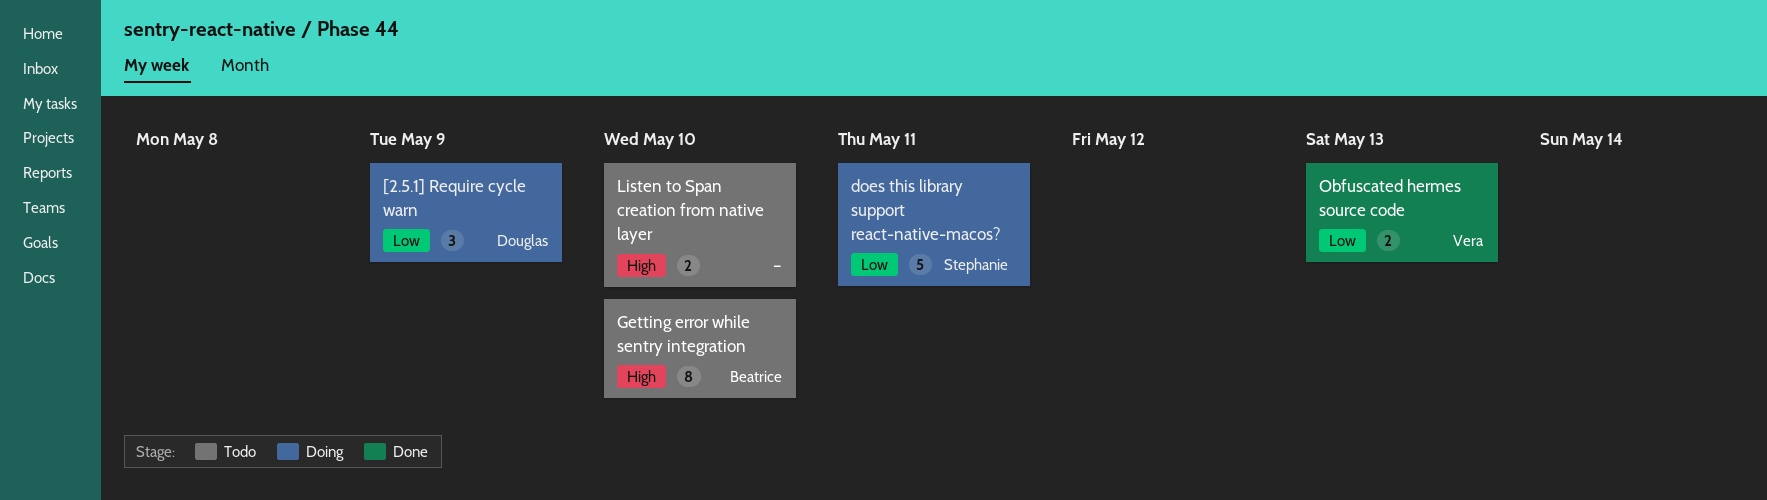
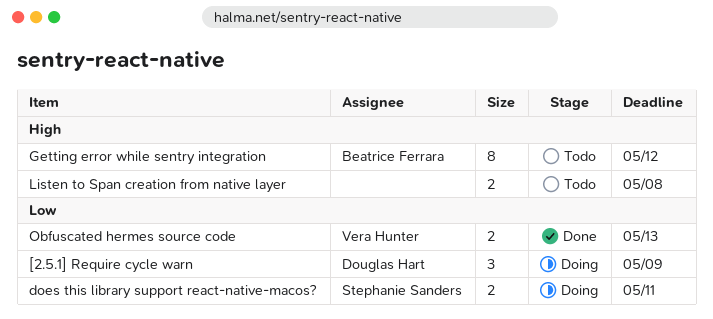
does this library support react-native-macos?, estimate: 5 -> 2
Getting error while sentry integration, due: May 10 -> May 12
Listen to Span creation from native layer, due: May 10 -> May 8

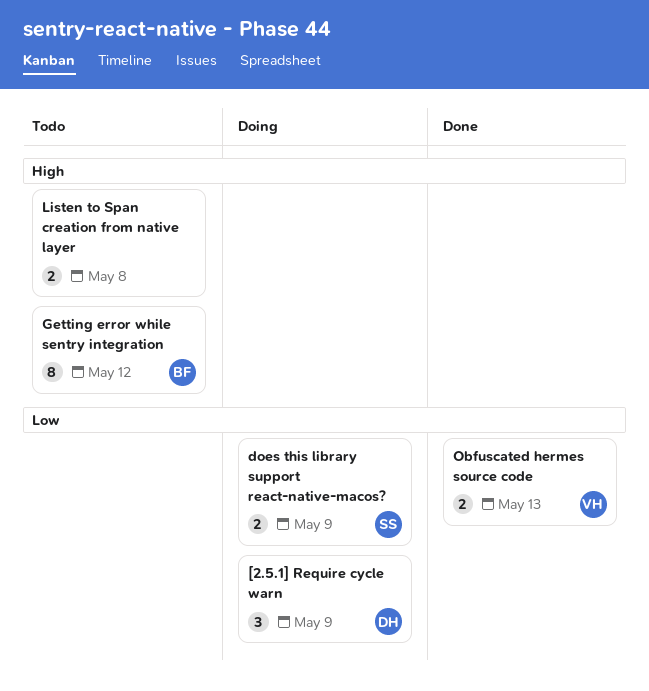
does this library support react-native-macos?, due: May 11 -> May 9

